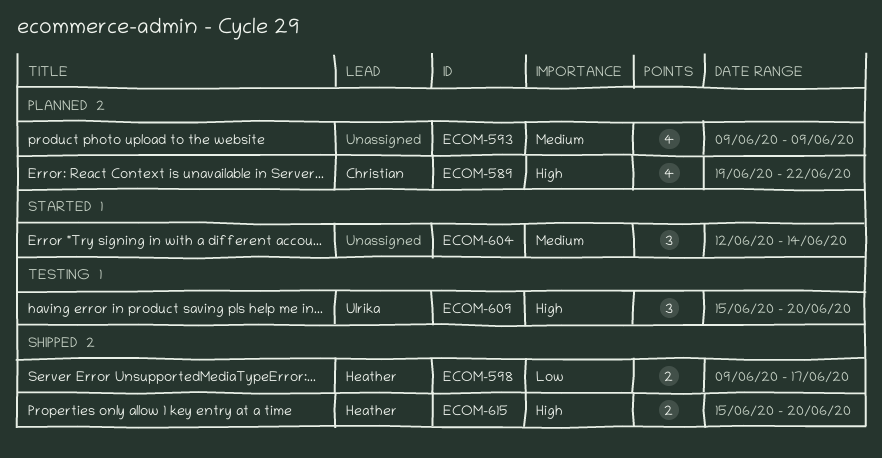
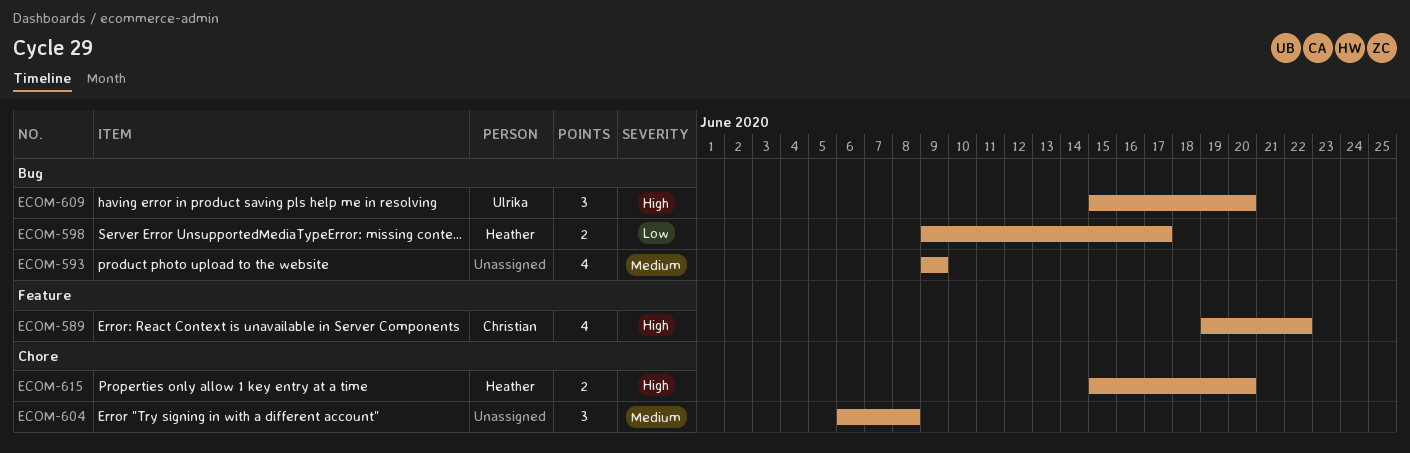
ECOM-604, start: Jun 12 -> Jun 6
ECOM-604, due: Jun 14 -> Jun 8

